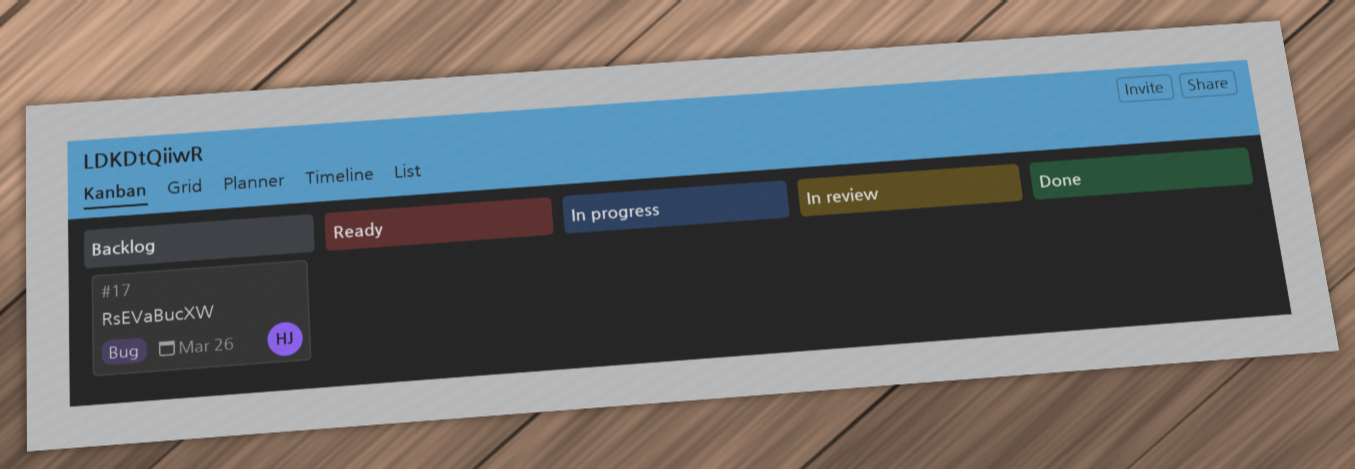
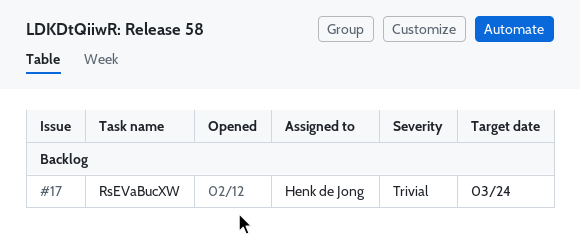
#17, due: Mar 26 -> Mar 24

